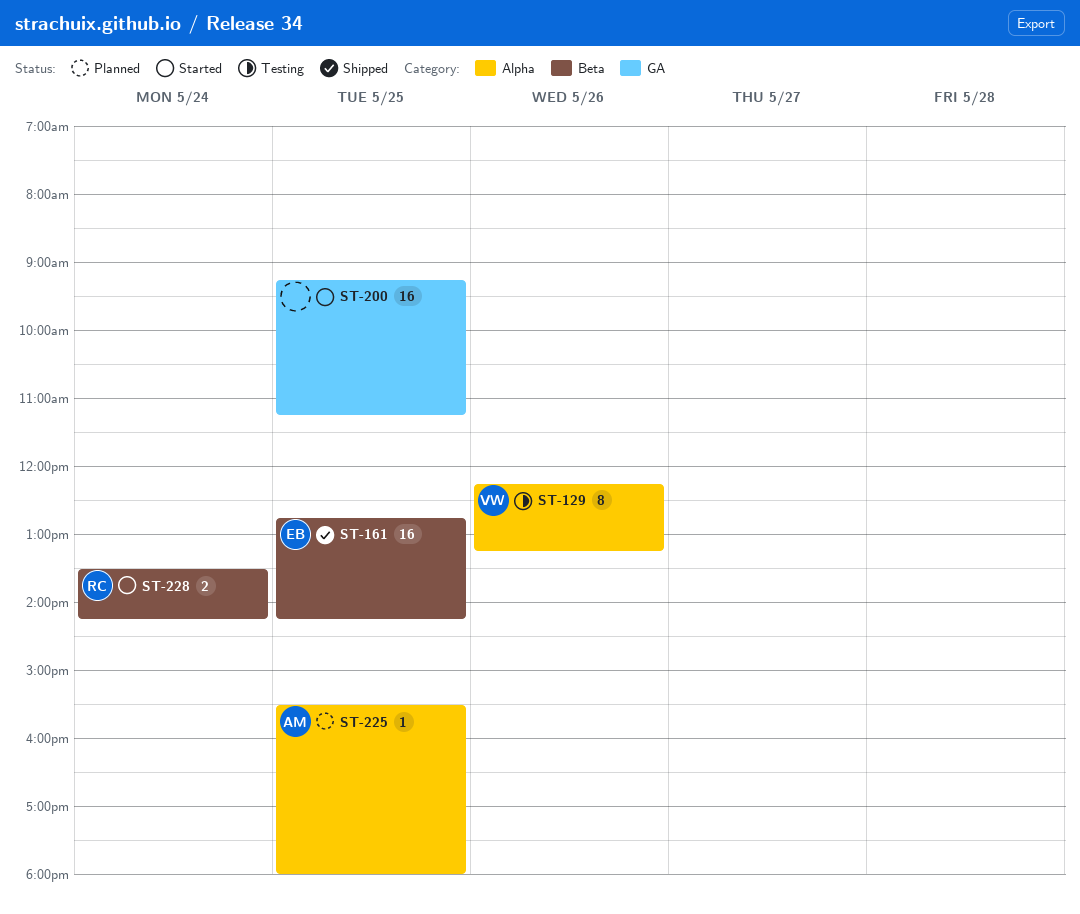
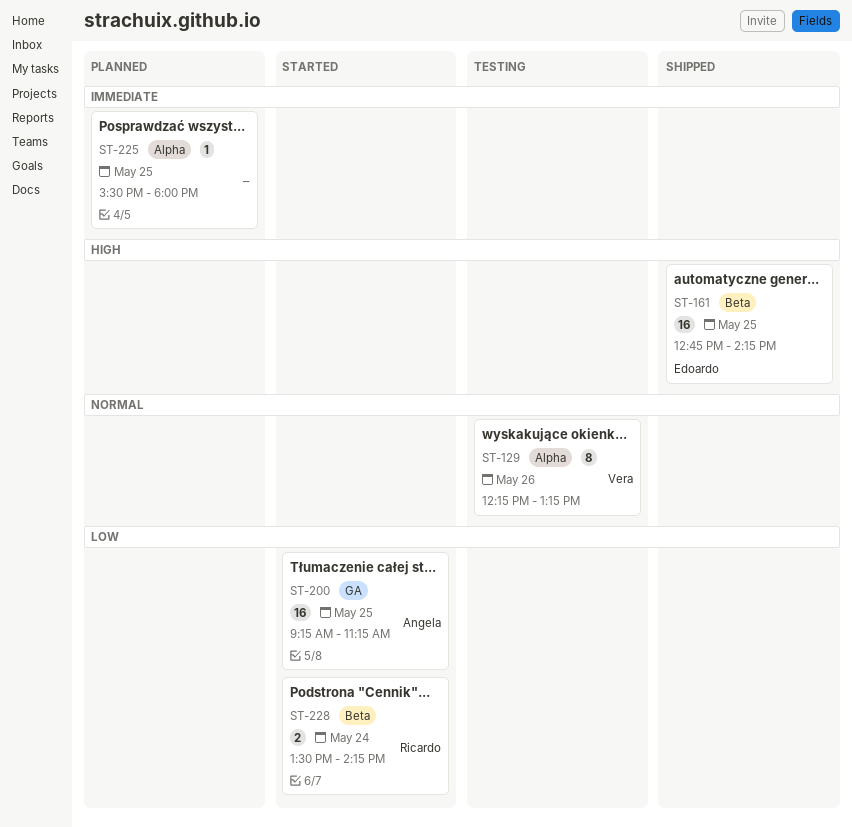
ST-200, owner: none -> Angela
ST-225, owner: Angela -> none

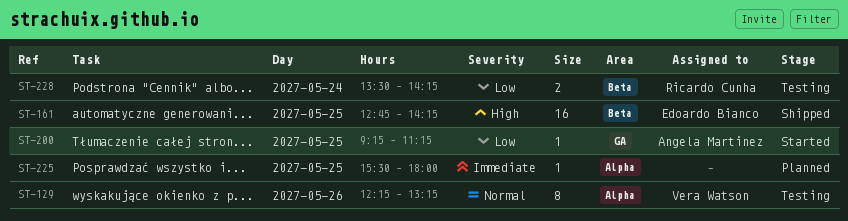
ST-200, estimate: 16 -> 1
ST-228, status: Started -> Testing

